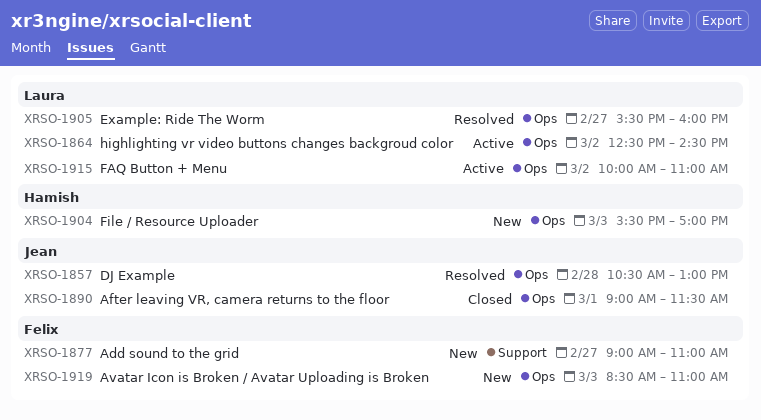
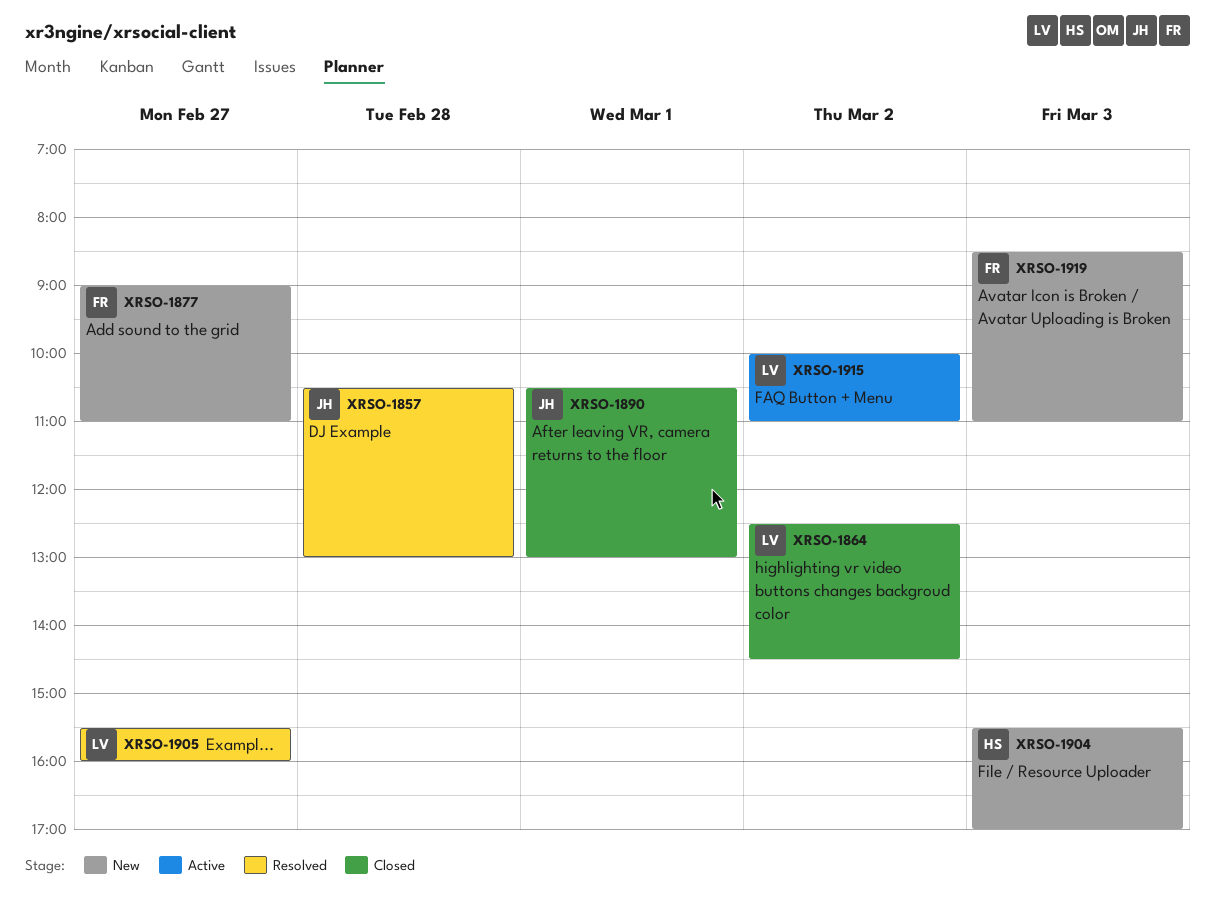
XRSO-1864, status: Active -> Closed
XRSO-1890, begins: 09:00 -> 10:30
XRSO-1890, ends: 11:30 -> 13:00

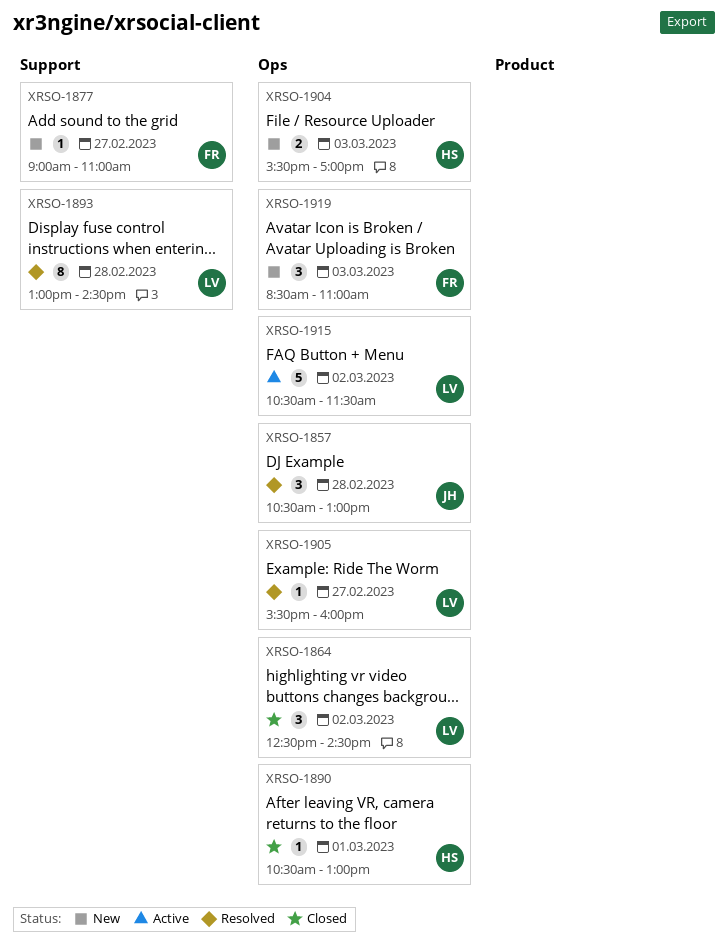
XRSO-1890, owner: JH -> HS
XRSO-1893: none -> present
XRSO-1915, begins: 10:00 -> 10:30
XRSO-1915, ends: 11:00 -> 11:30

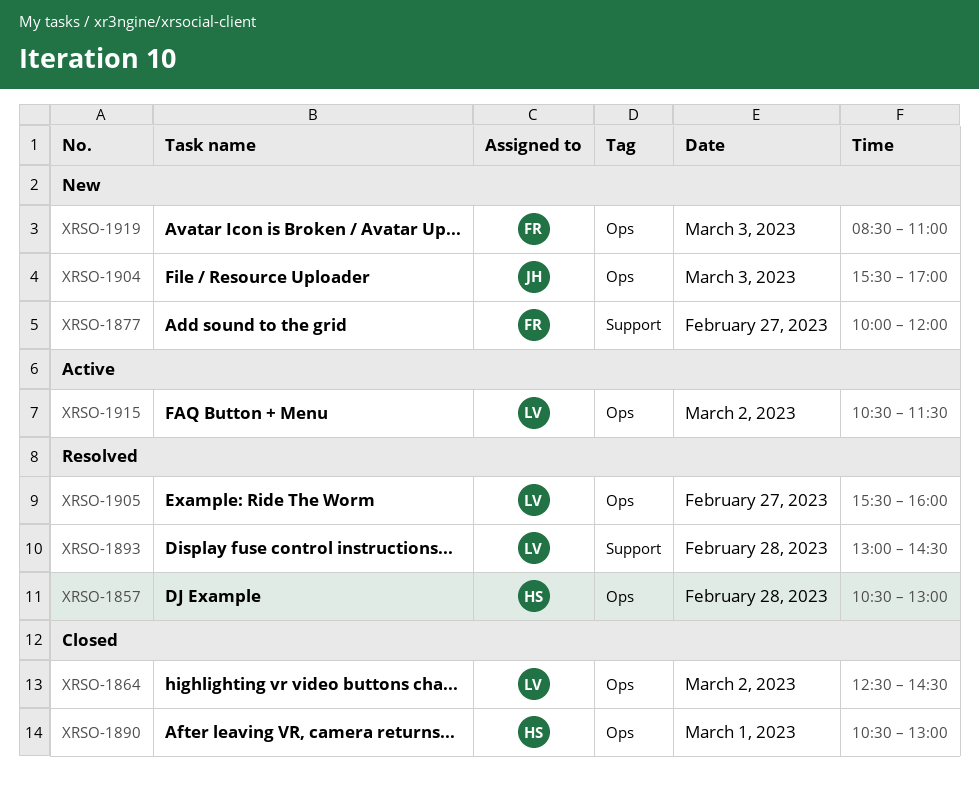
XRSO-1857, owner: JH -> HS
XRSO-1877, begins: 09:00 -> 10:00
XRSO-1877, ends: 11:00 -> 12:00
XRSO-1904, owner: HS -> JH

